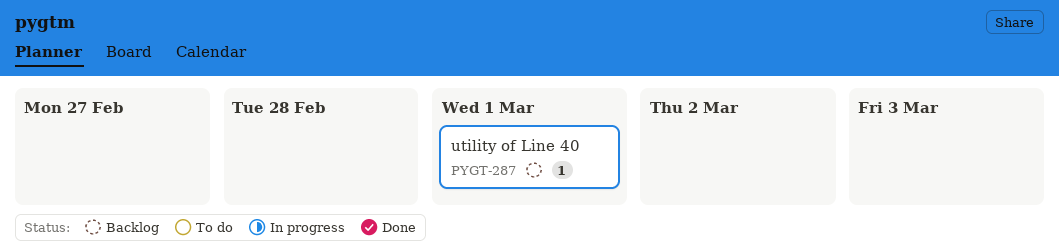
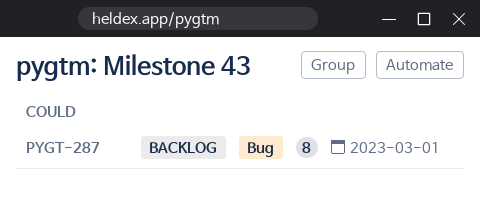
PYGT-287, estimate: 1 -> 8

